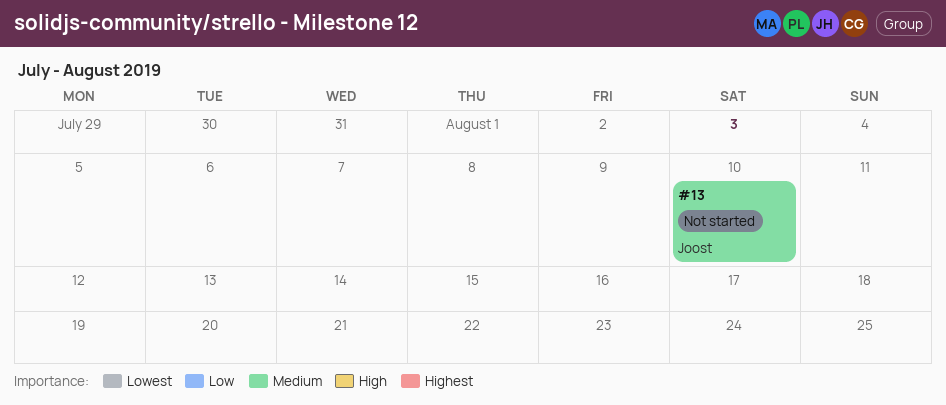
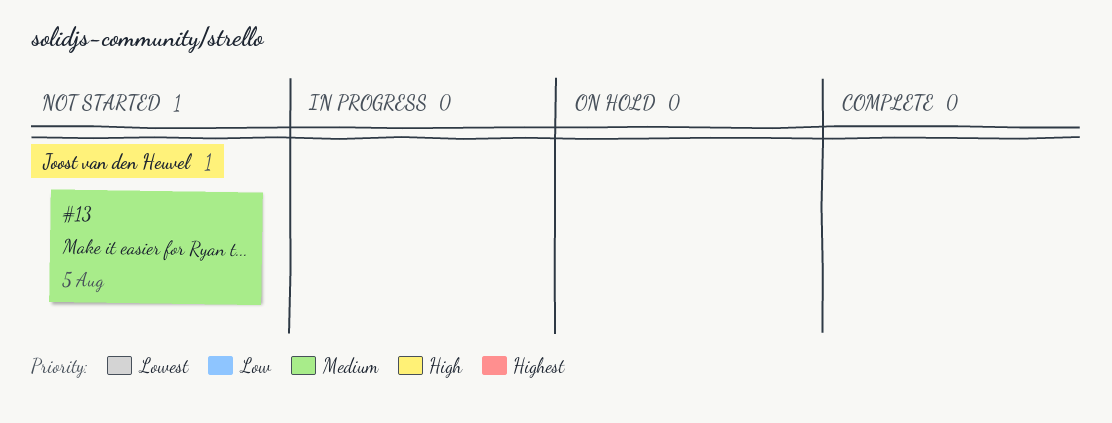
#13, due: Aug 10 -> Aug 5

